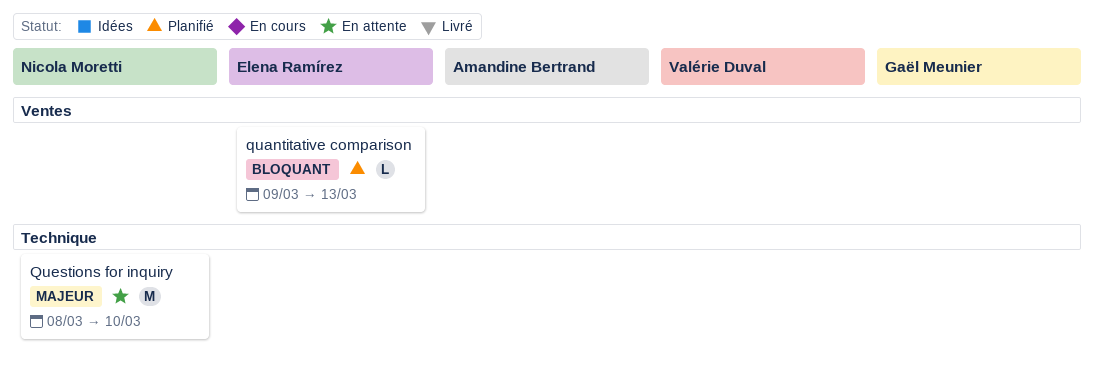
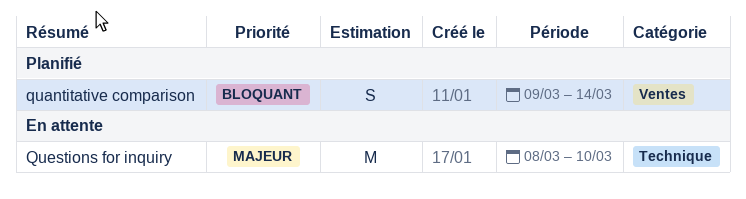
quantitative comparison, estimate: L -> S
quantitative comparison, due: Mar 13 -> Mar 14

